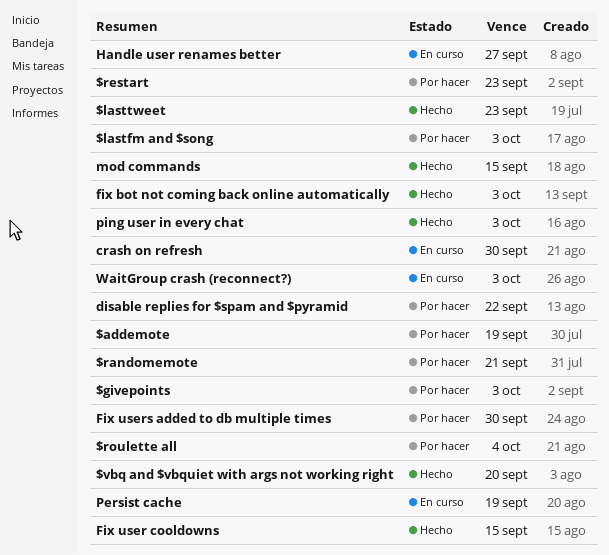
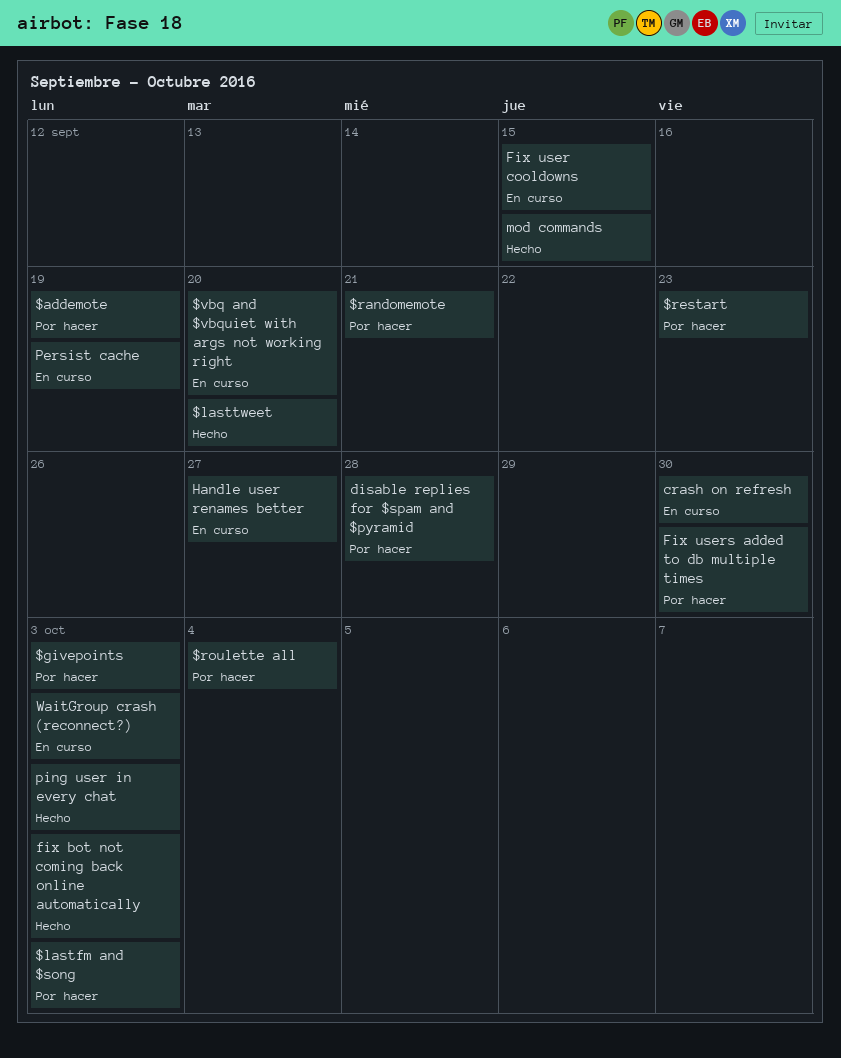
$lasttweet, due: Sep 23 -> Sep 20
$vbq and $vbquiet with args not working right, status: Hecho -> En curso
disable replies for $spam and $pyramid, due: Sep 22 -> Sep 28
Fix user cooldowns, status: Hecho -> En curso

